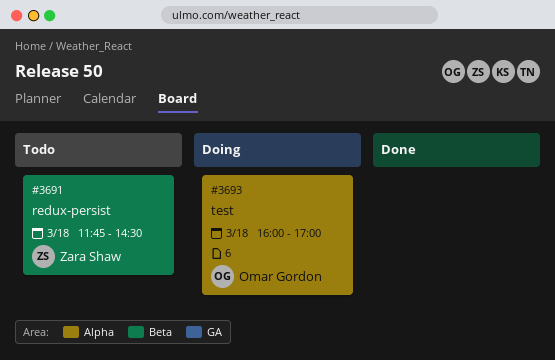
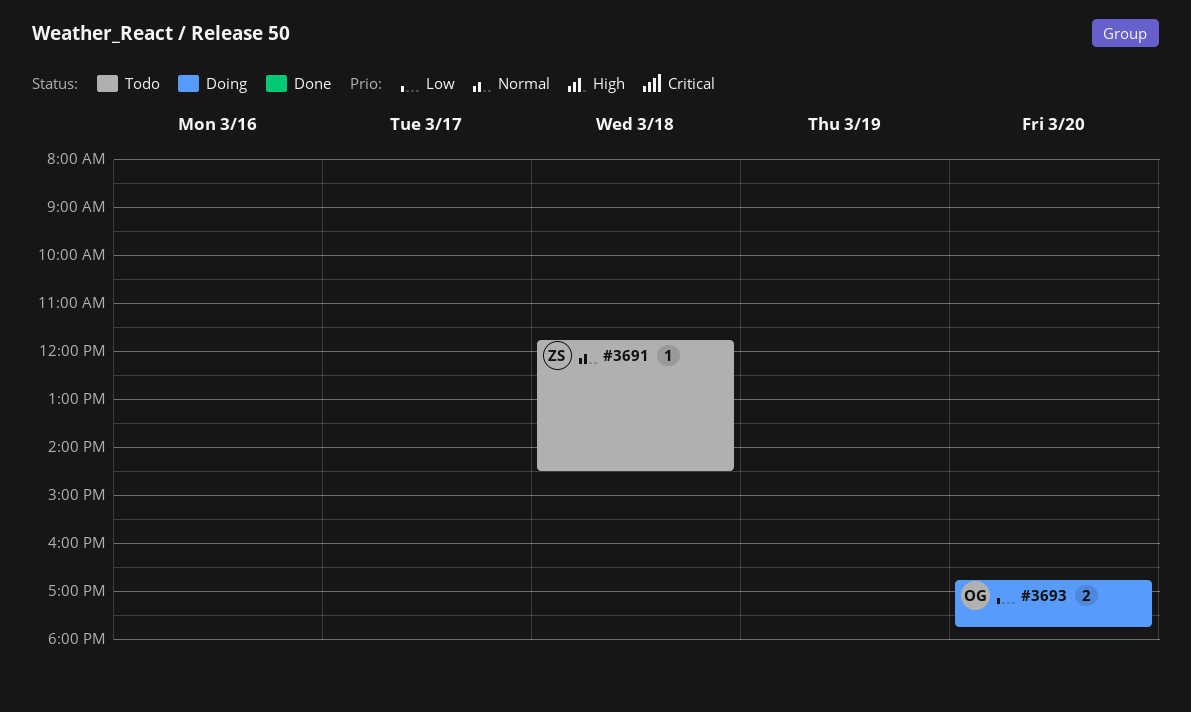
#3693, day: Mar 18 -> Mar 20
#3693, begins: 16:00 -> 16:45
#3693, ends: 17:00 -> 17:45

